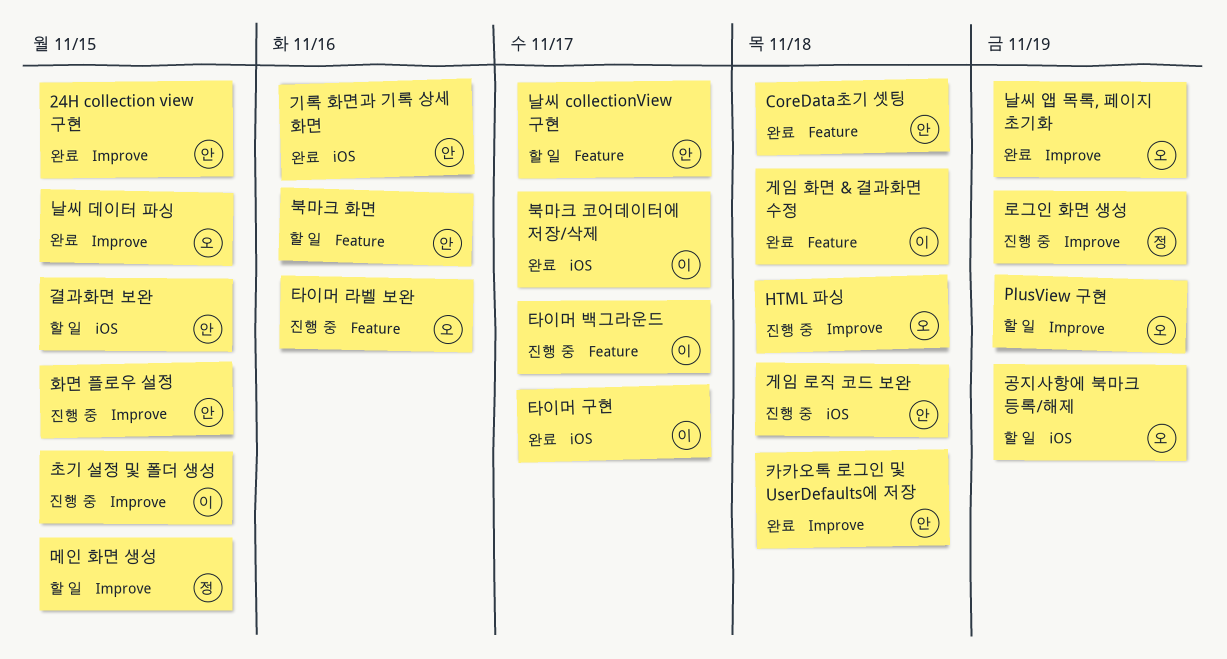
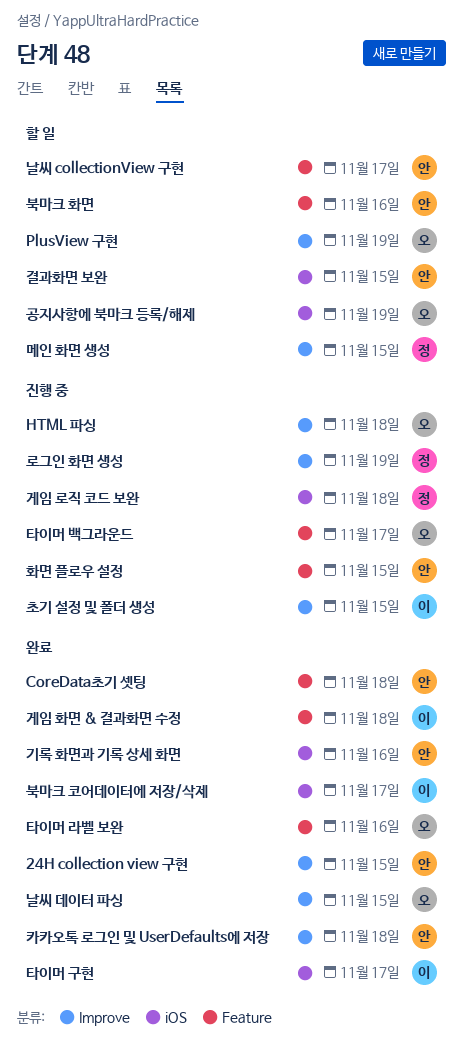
게임 로직 코드 보완, owner: 안 -> 정
날씨 앱 목록, 페이지 초기화: present -> none
타이머 라벨 보완, status: 진행 중 -> 완료
타이머 백그라운드, owner: 이 -> 오
화면 플로우 설정, label: Improve -> Feature

